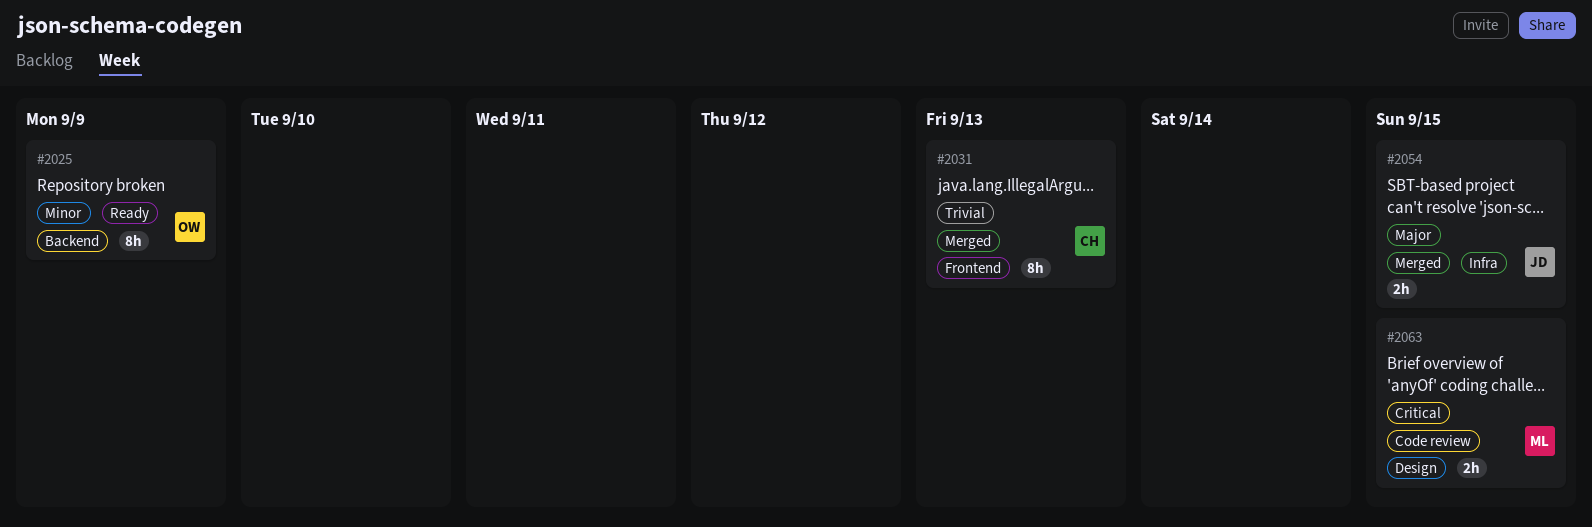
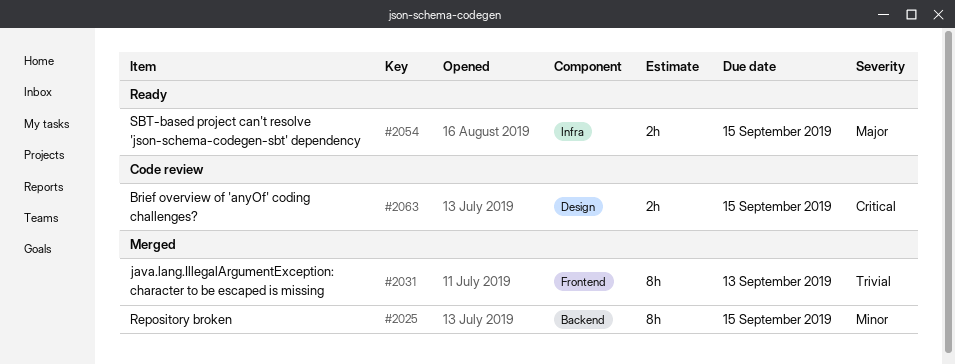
#2025, status: Ready -> Merged
#2025, due: Sep 9 -> Sep 15
#2054, status: Merged -> Ready

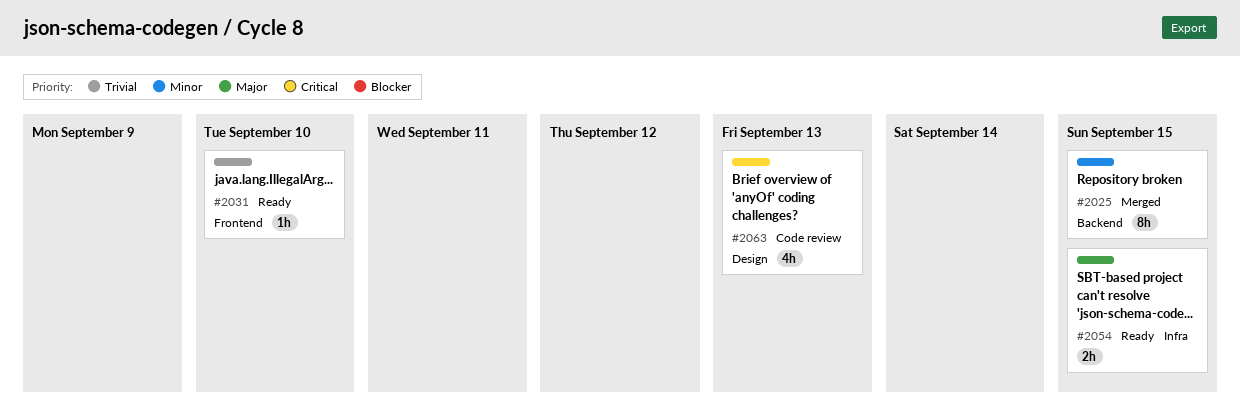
#2031, status: Merged -> Ready
#2031, estimate: 8h -> 1h
#2031, due: Sep 13 -> Sep 10
#2063, estimate: 2h -> 4h
#2063, due: Sep 15 -> Sep 13

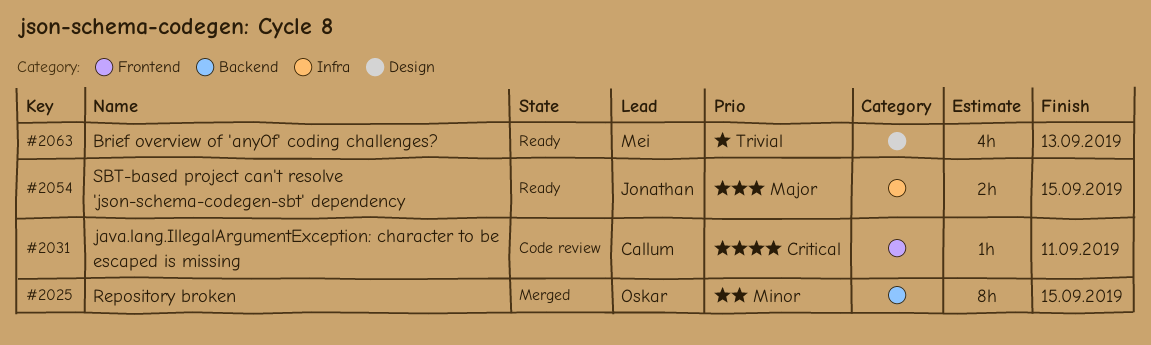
#2031, status: Ready -> Code review
#2031, priority: Trivial -> Critical
#2031, due: Sep 10 -> Sep 11
#2063, status: Code review -> Ready
#2063, priority: Critical -> Trivial

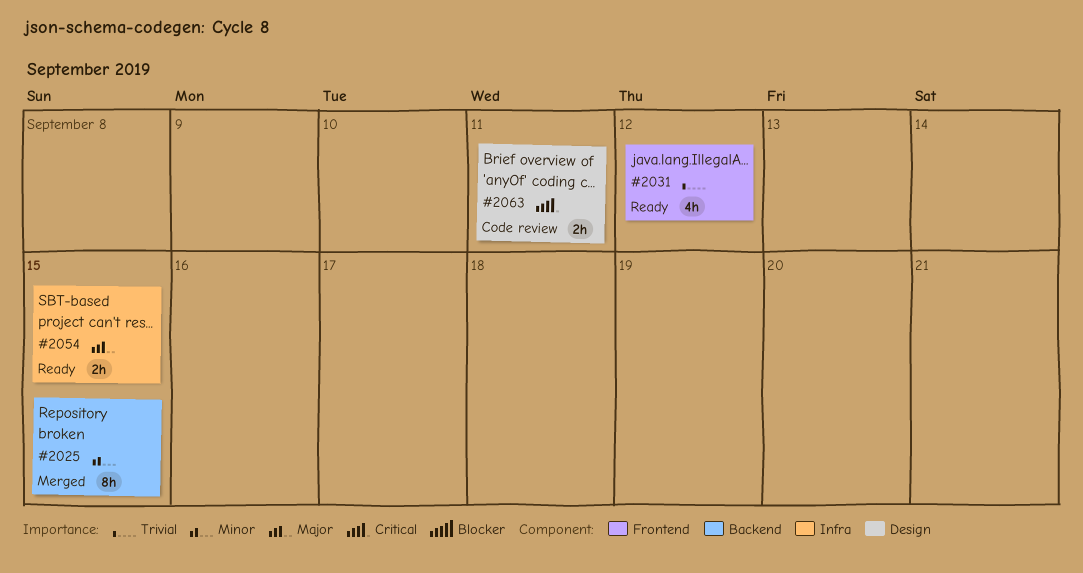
#2031, status: Code review -> Ready
#2031, priority: Critical -> Trivial
#2031, estimate: 1h -> 4h
#2031, due: Sep 11 -> Sep 12
#2063, status: Ready -> Code review
#2063, priority: Trivial -> Critical
#2063, estimate: 4h -> 2h
#2063, due: Sep 13 -> Sep 11

